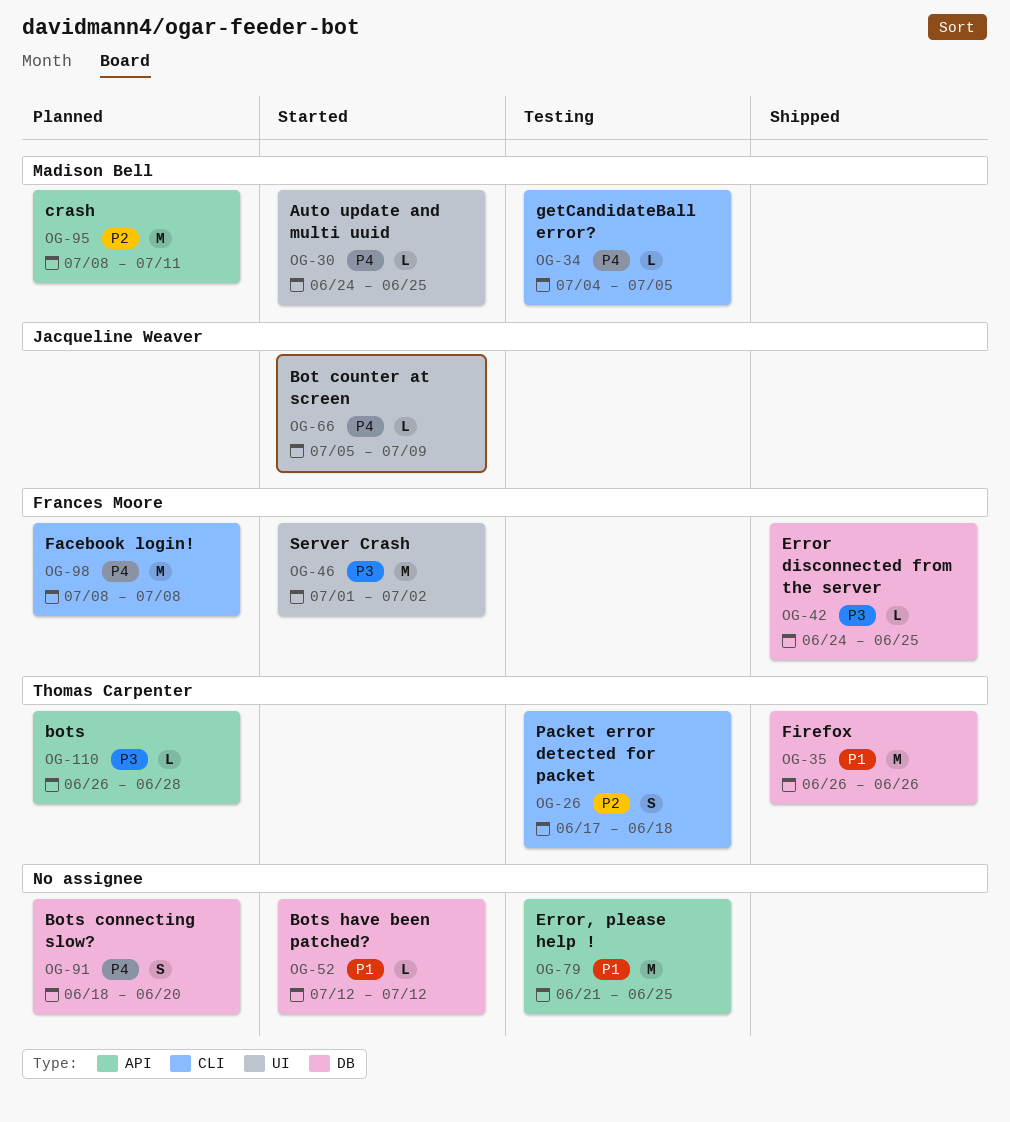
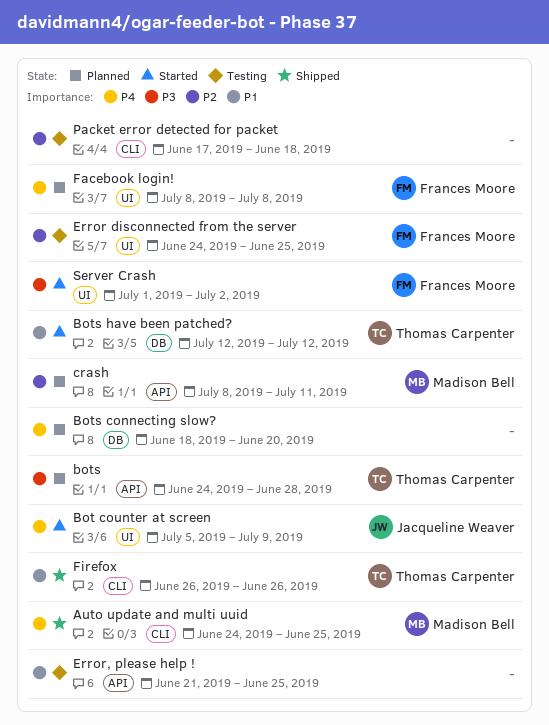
Auto update and multi uuid, status: Started -> Shipped
Auto update and multi uuid, label: UI -> CLI
bots, start: Jun 26 -> Jun 24
Bots have been patched?, owner: none -> Thomas Carpenter
Error disconnected from the server, status: Shipped -> Testing
Error disconnected from the server, priority: P3 -> P2
Error disconnected from the server, label: DB -> UI
Facebook login!, label: CLI -> UI
Firefox, label: DB -> CLI
getCandidateBall error?: present -> none
Packet error detected for packet, owner: Thomas Carpenter -> none

